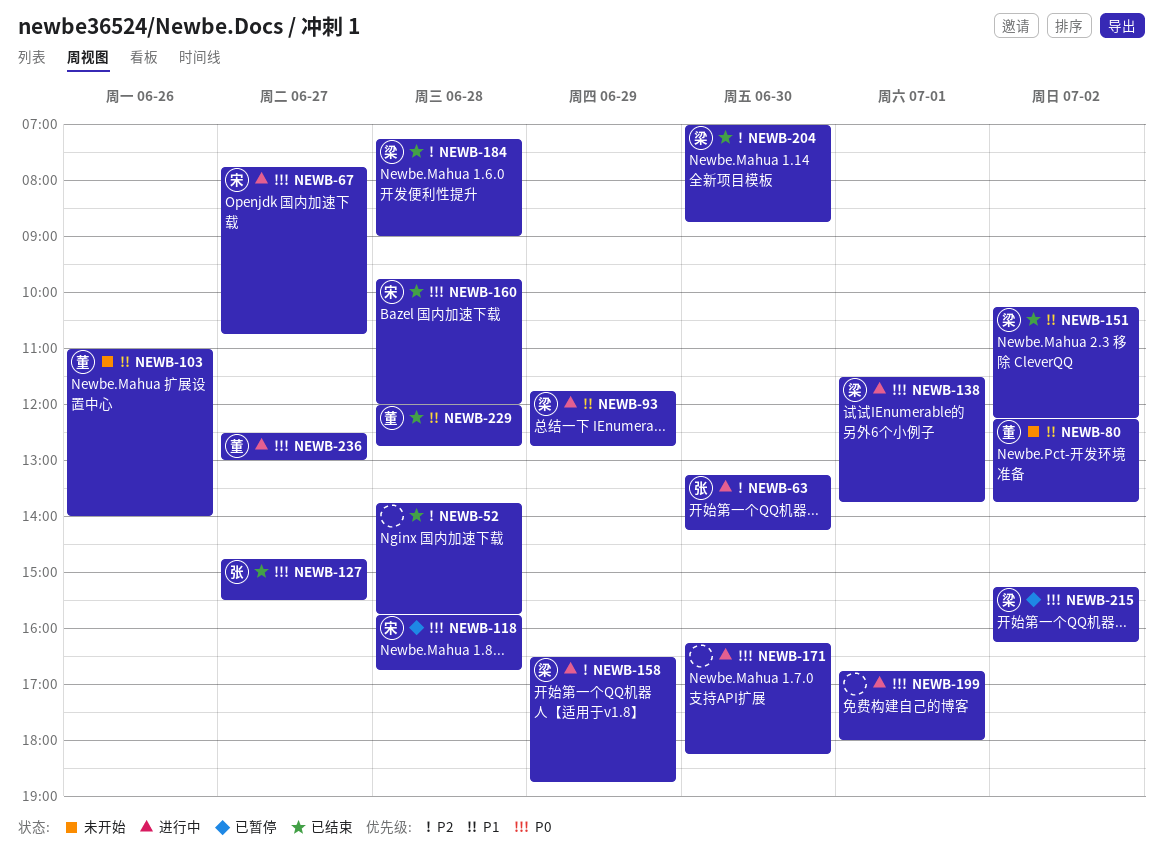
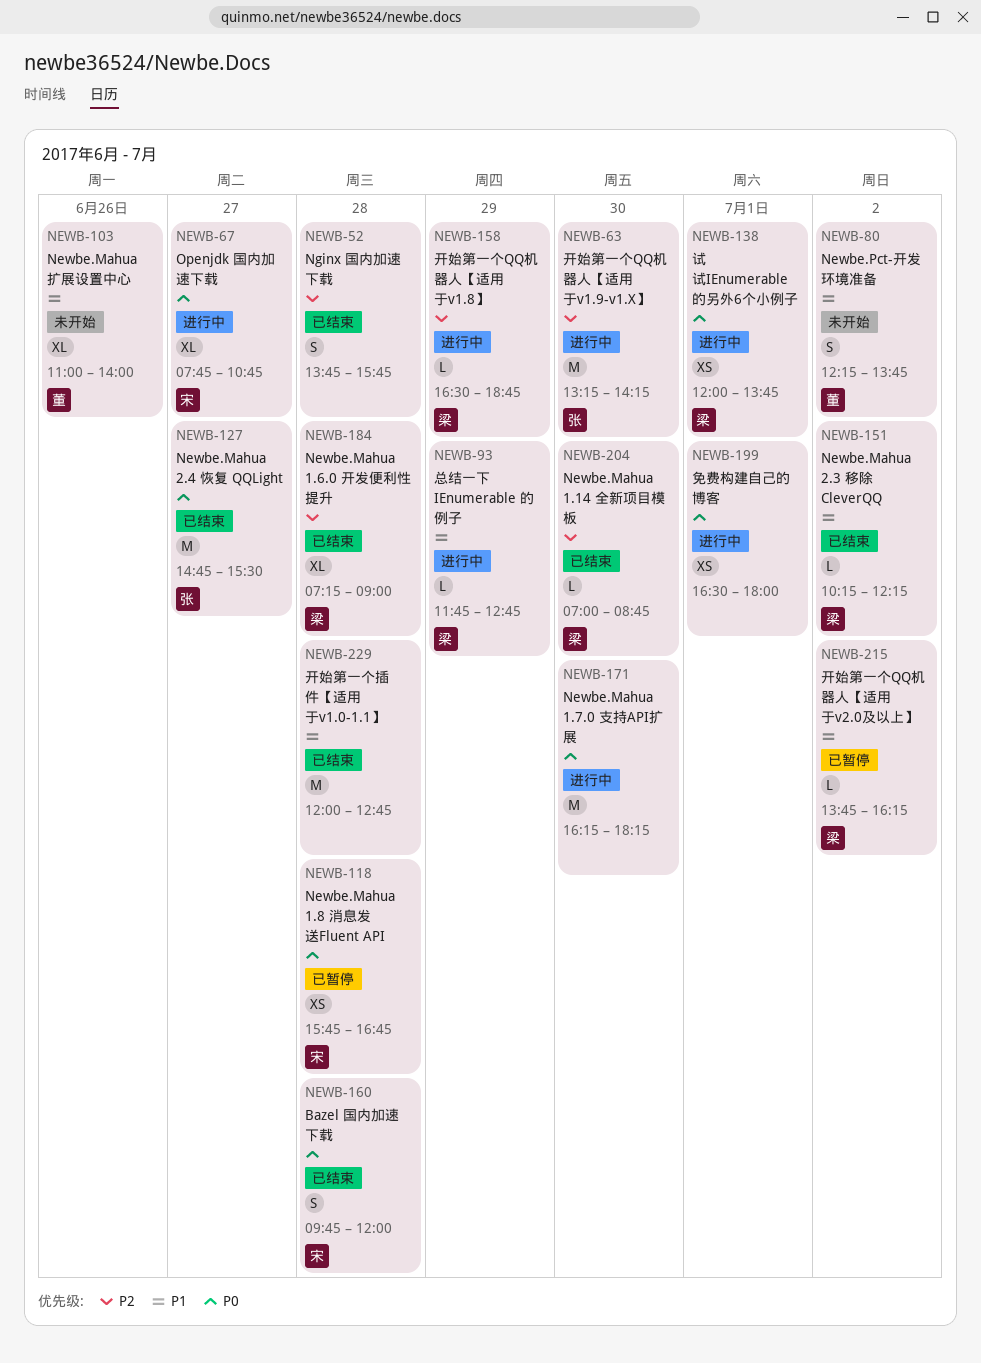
NEWB-138, begins: 11:30 -> 12:00
NEWB-199, begins: 16:45 -> 16:30
NEWB-215, priority: P0 -> P1
NEWB-215, begins: 15:15 -> 13:45
NEWB-229, owner: 董 -> none
NEWB-236: present -> none

